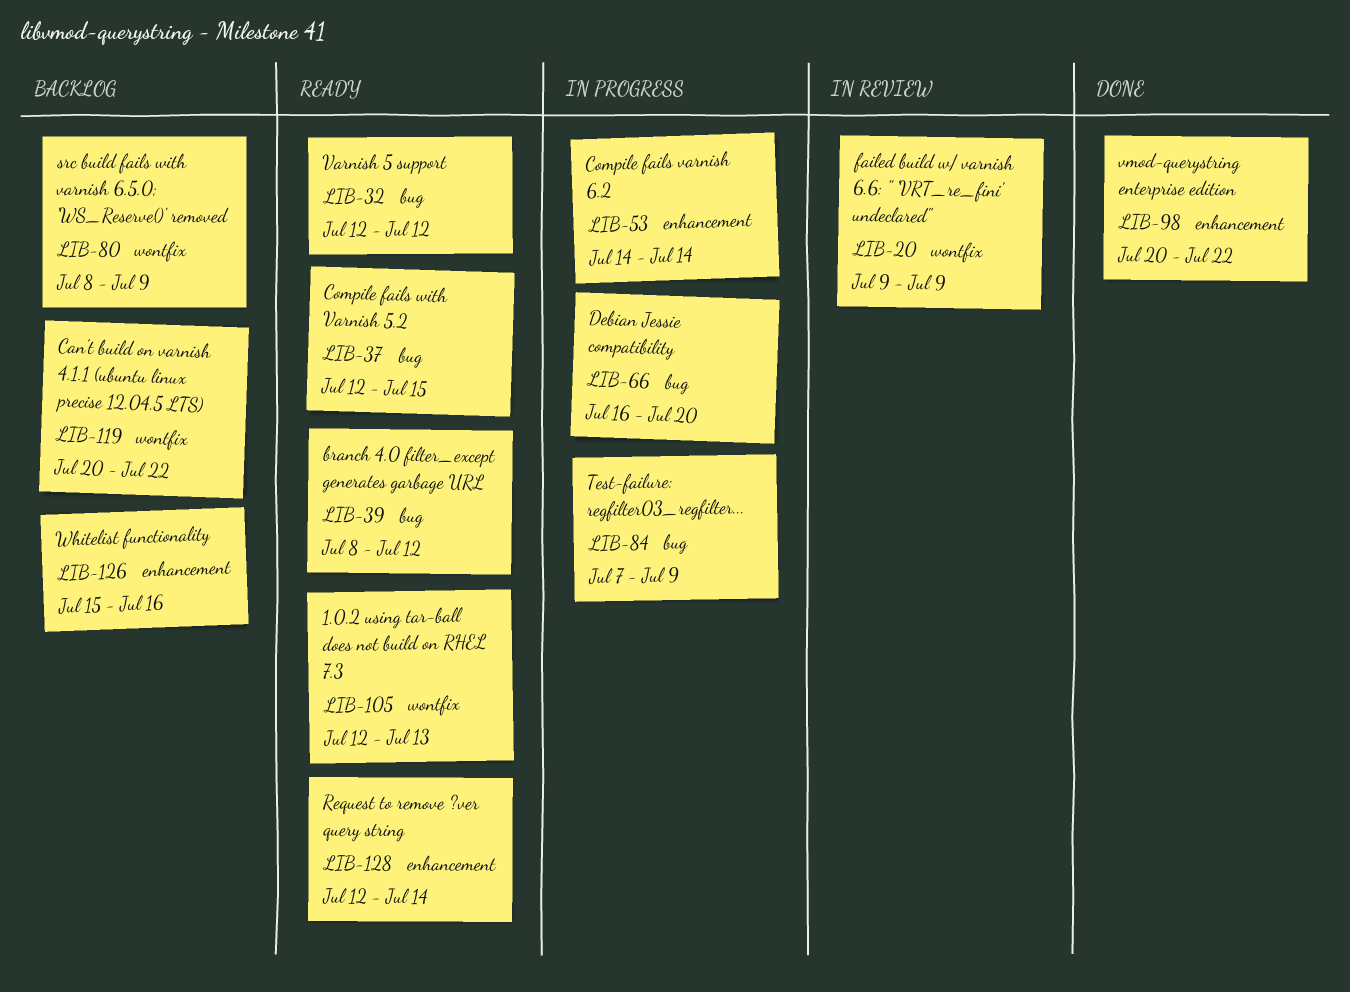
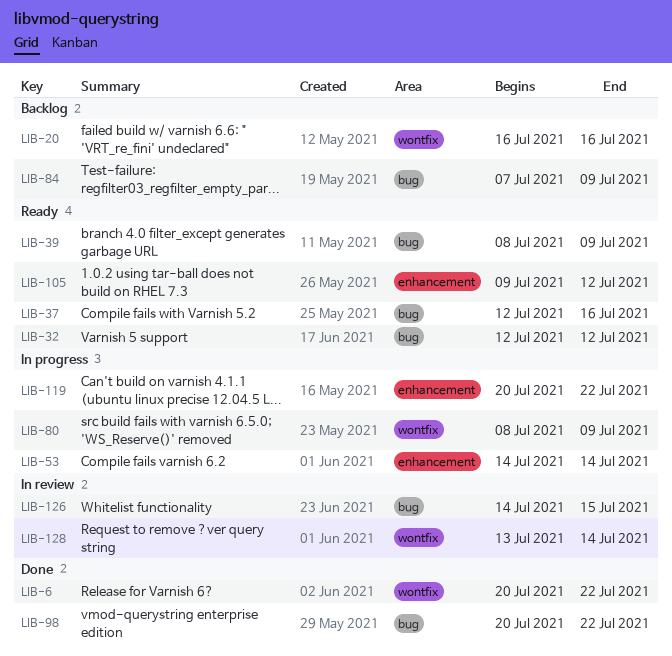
LIB-6: none -> present
LIB-20, status: In review -> Backlog
LIB-20, start: Jul 9 -> Jul 16
LIB-20, due: Jul 9 -> Jul 16
LIB-37, due: Jul 15 -> Jul 16
LIB-39, due: Jul 12 -> Jul 9
LIB-66: present -> none
LIB-80, status: Backlog -> In progress
LIB-84, status: In progress -> Backlog
LIB-98, label: enhancement -> bug
LIB-105, label: wontfix -> enhancement
LIB-105, start: Jul 12 -> Jul 9
LIB-105, due: Jul 13 -> Jul 12
LIB-119, status: Backlog -> In progress
LIB-119, label: wontfix -> enhancement
LIB-126, status: Backlog -> In review
LIB-126, label: enhancement -> bug
LIB-126, start: Jul 15 -> Jul 14
LIB-126, due: Jul 16 -> Jul 15
LIB-128, status: Ready -> In review
LIB-128, label: enhancement -> wontfix
LIB-128, start: Jul 12 -> Jul 13

